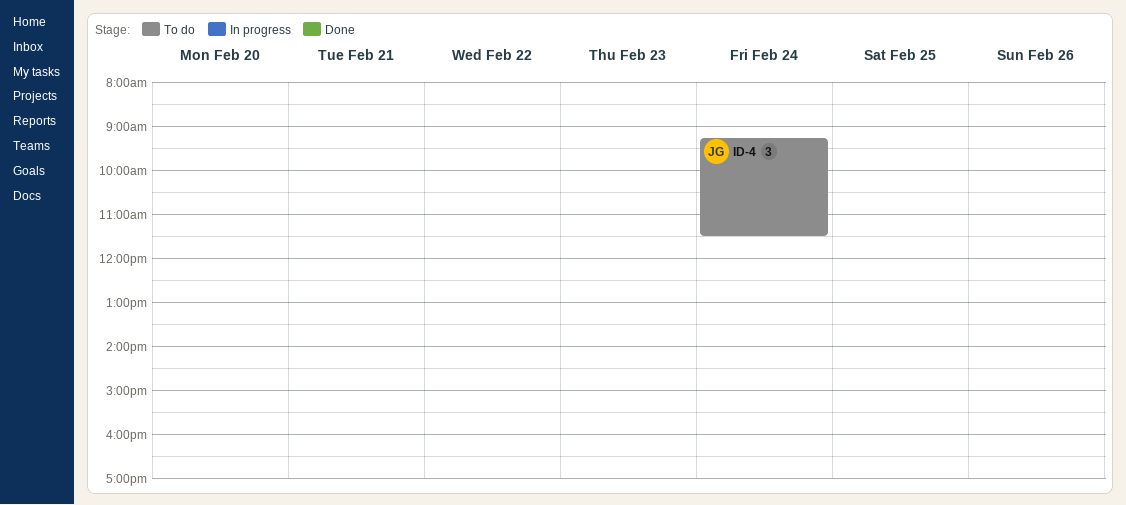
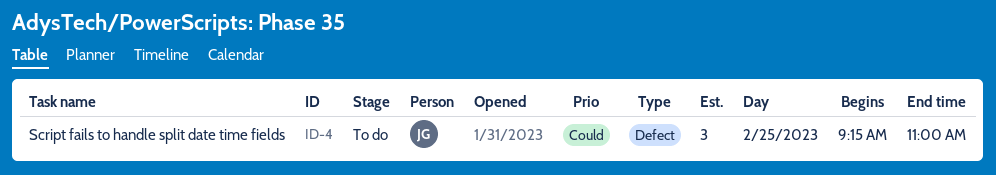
ID-4, day: Feb 24 -> Feb 25
ID-4, ends: 11:30 -> 11:00

